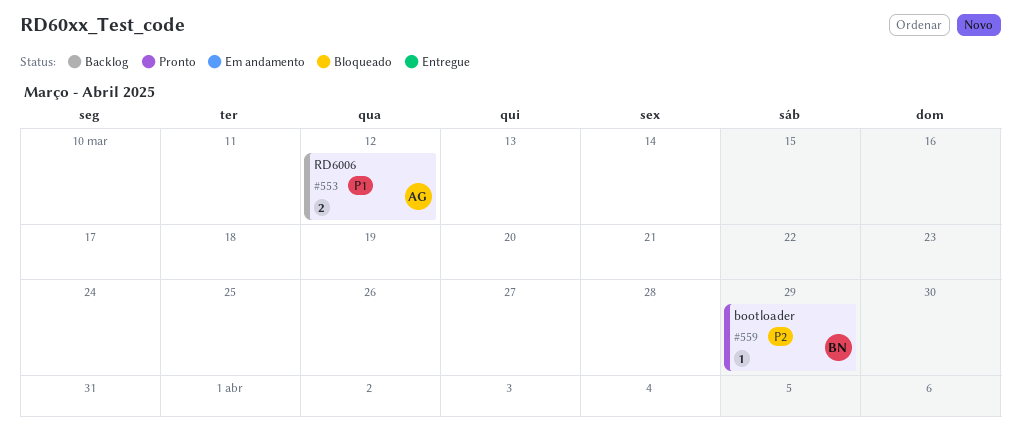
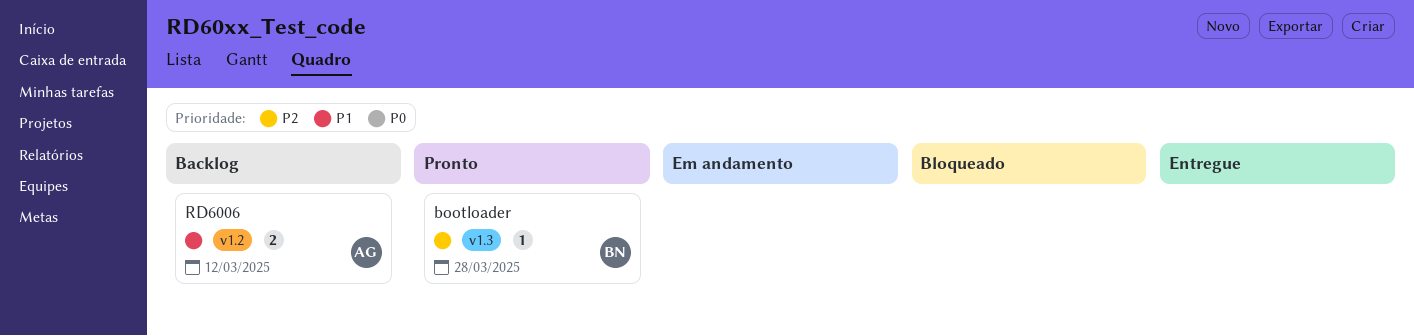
bootloader, due: Mar 29 -> Mar 28

